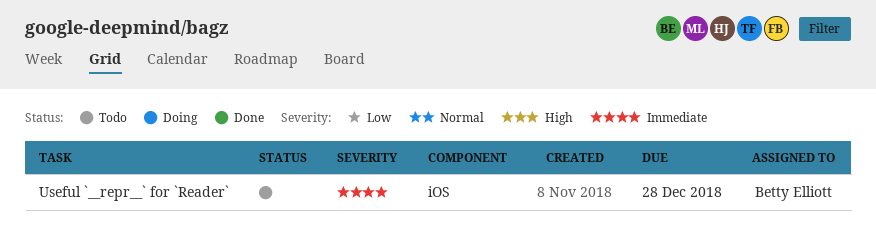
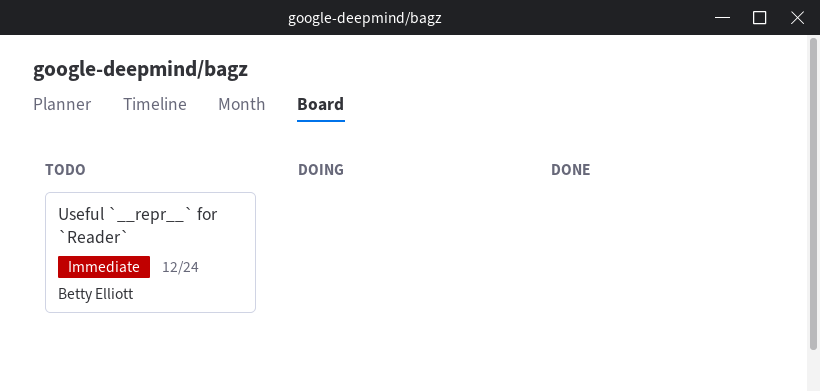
Useful `__repr__` for `Reader`, due: Dec 28 -> Dec 24

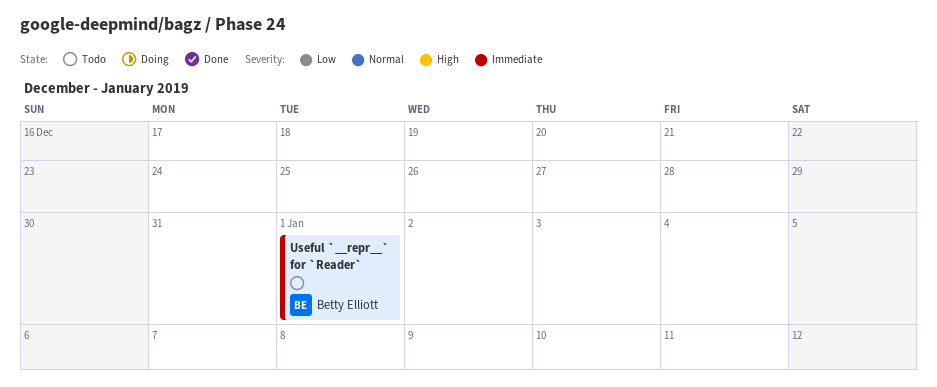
Useful `__repr__` for `Reader`, due: Dec 24 -> Jan 1

